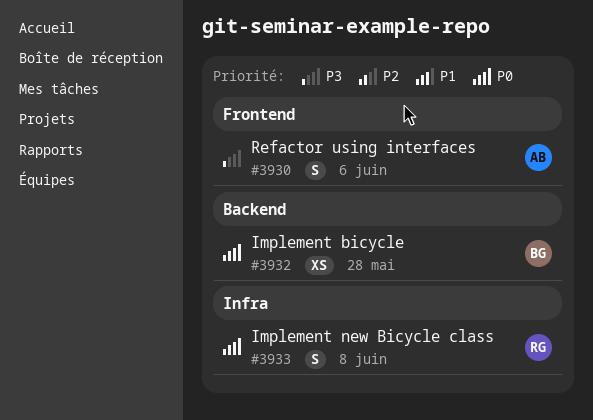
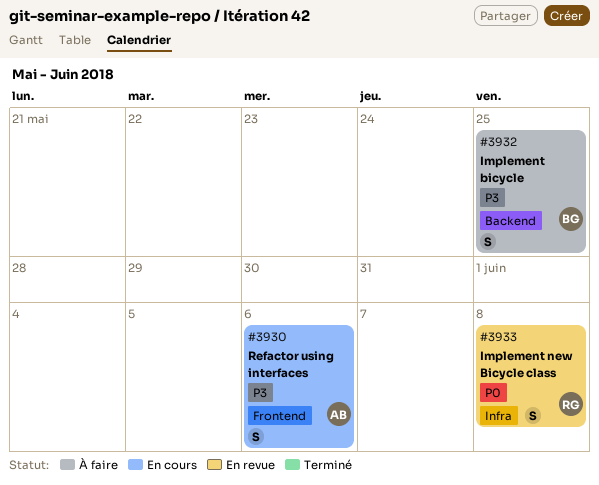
#3932, priority: P0 -> P3
#3932, estimate: XS -> S
#3932, due: May 28 -> May 25

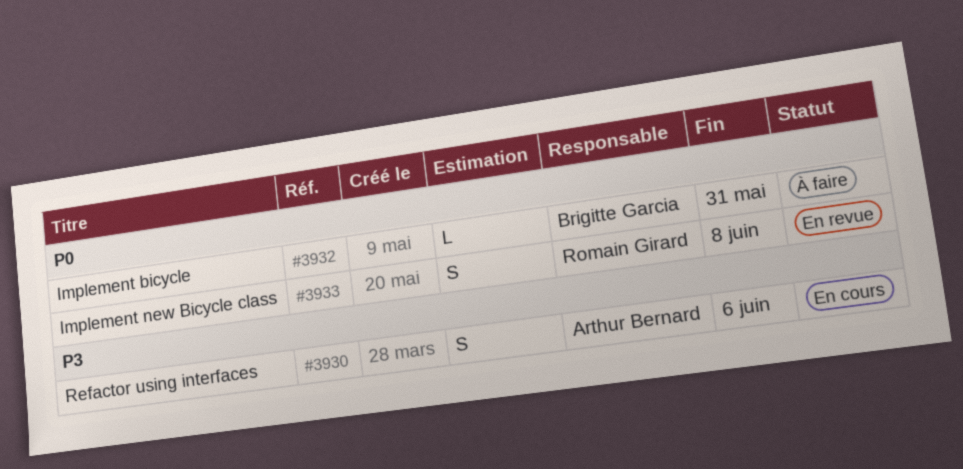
#3932, priority: P3 -> P0
#3932, estimate: S -> L
#3932, due: May 25 -> May 31

